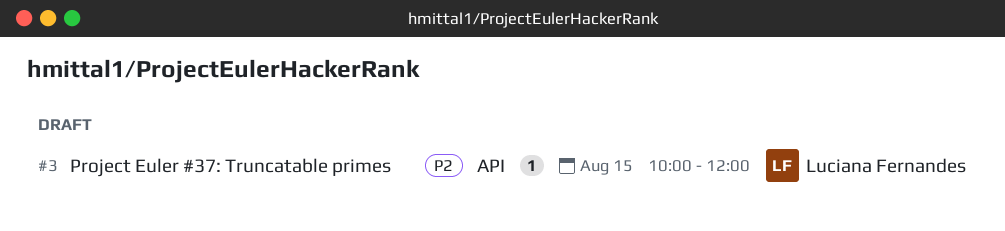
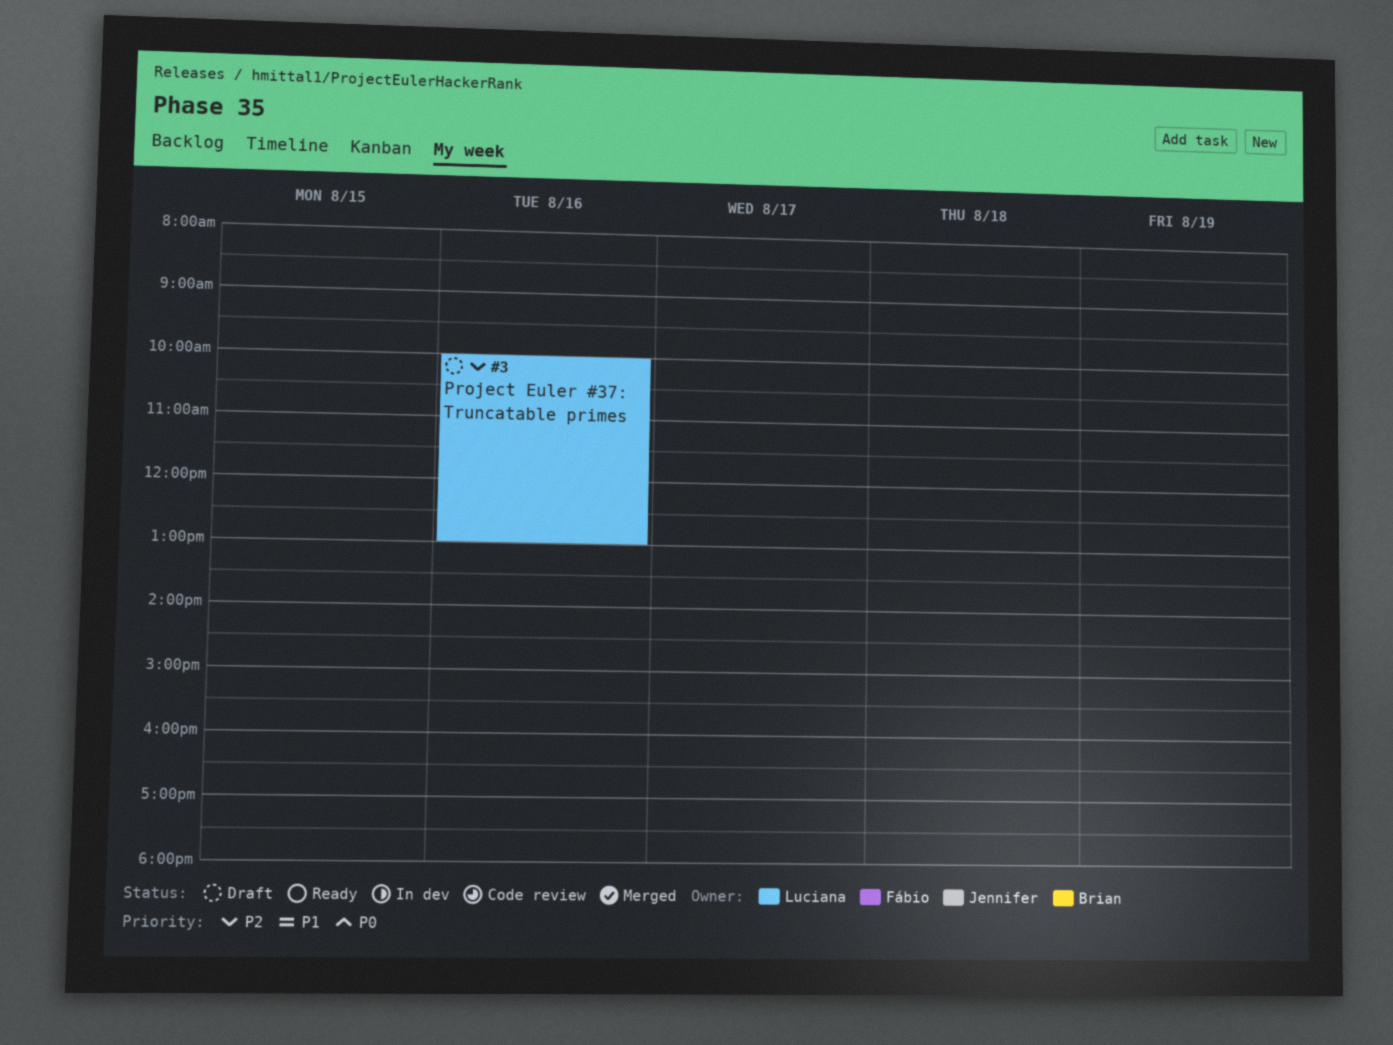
#3, day: Aug 15 -> Aug 16
#3, ends: 12:00 -> 13:00

